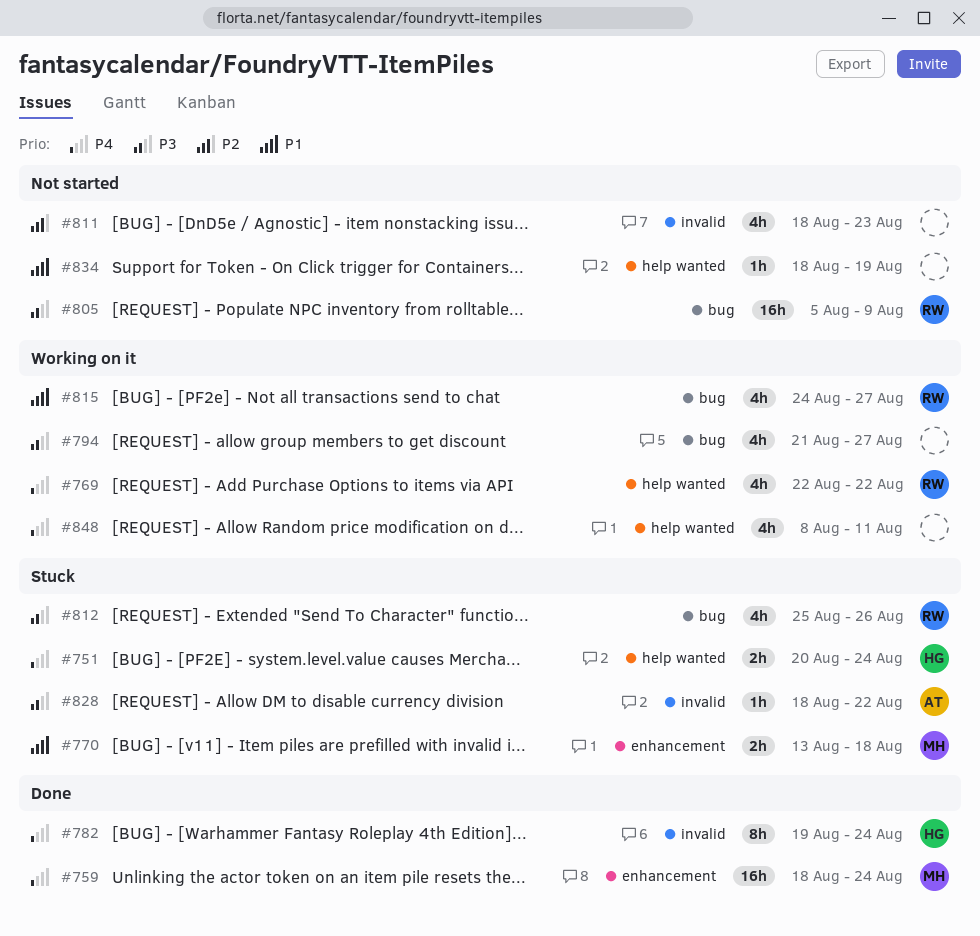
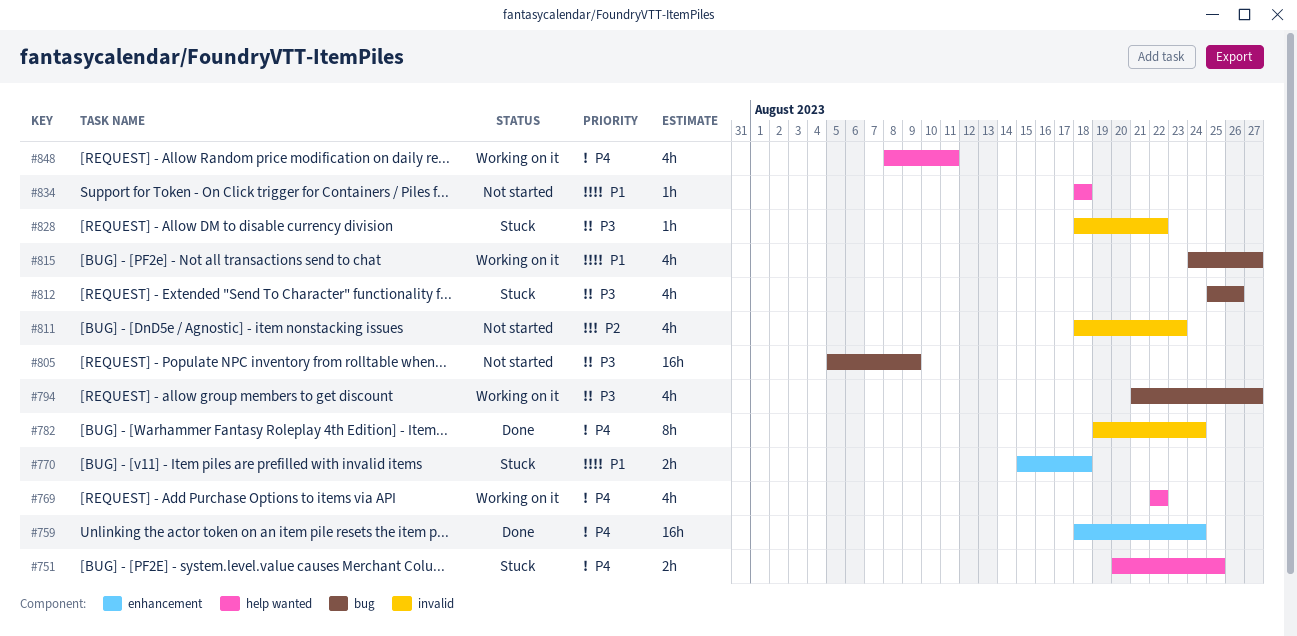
#751, due: Aug 24 -> Aug 25
#770, start: Aug 13 -> Aug 15
#834, due: Aug 19 -> Aug 18

